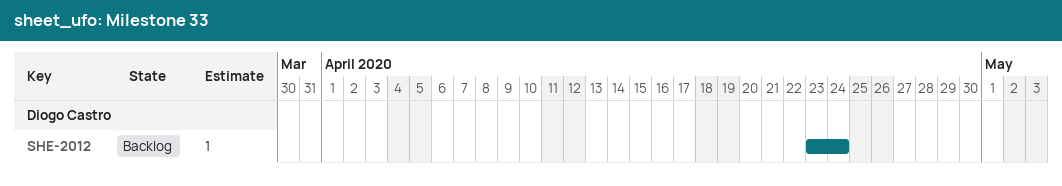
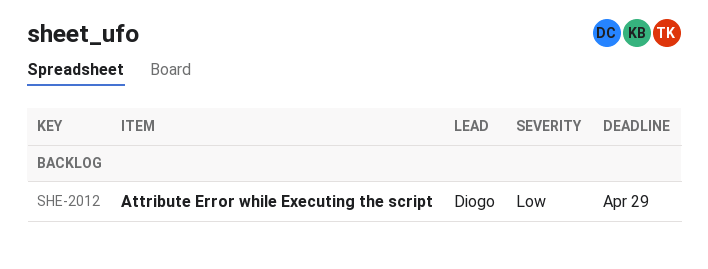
SHE-2012, due: Apr 24 -> Apr 29

